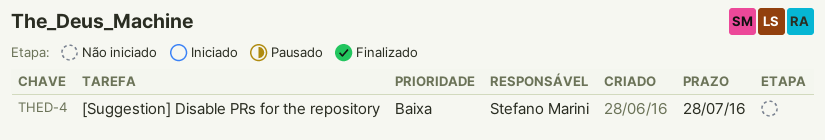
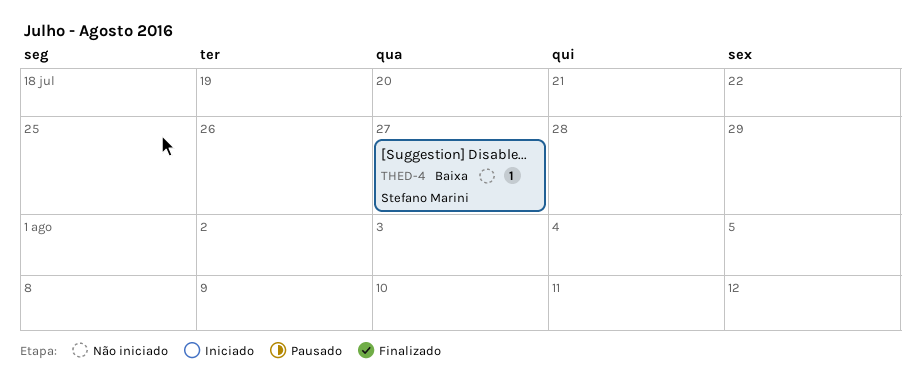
THED-4, due: Jul 28 -> Jul 27

